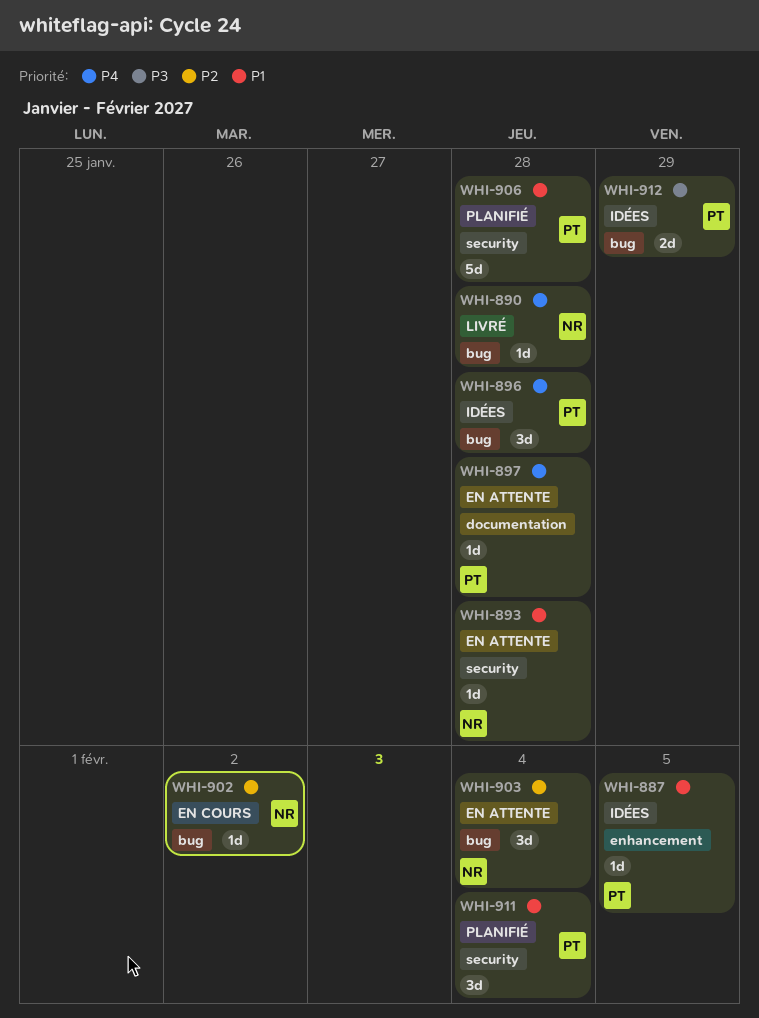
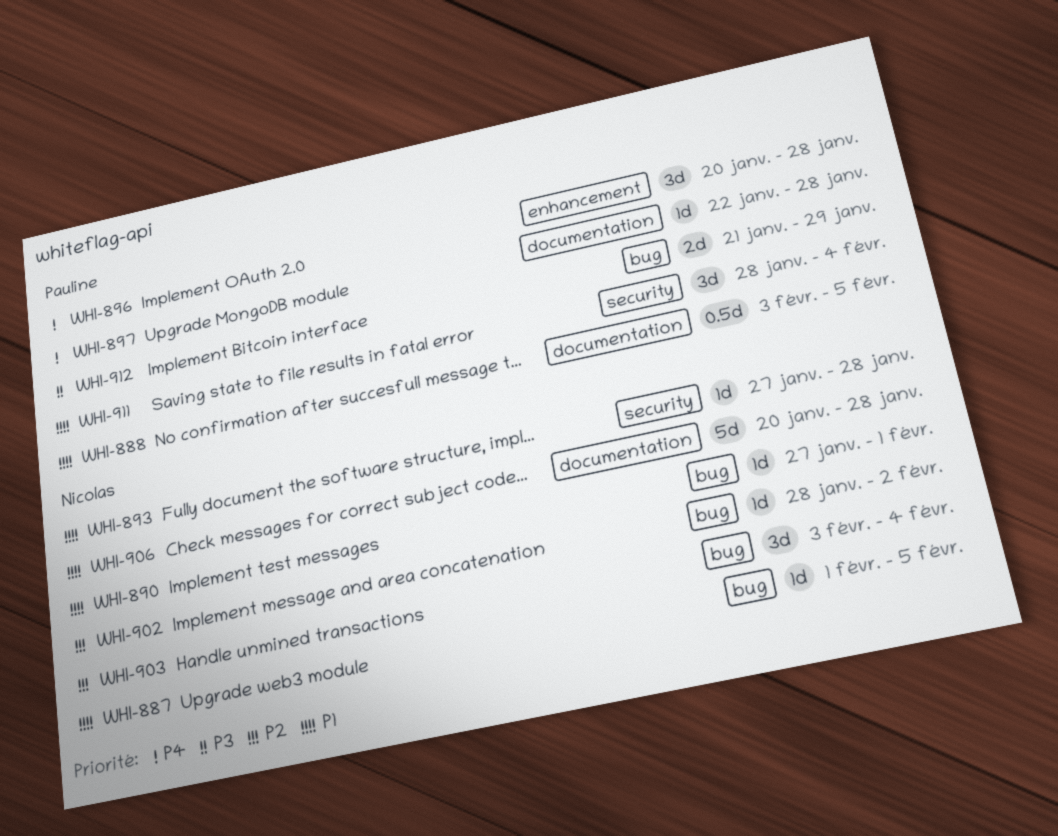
WHI-887, owner: Pauline -> Nicolas
WHI-887, label: enhancement -> bug
WHI-888: none -> present
WHI-890, priority: P4 -> P1
WHI-890, due: Jan 28 -> Feb 1
WHI-896, label: bug -> enhancement
WHI-906, owner: Pauline -> Nicolas
WHI-906, label: security -> documentation

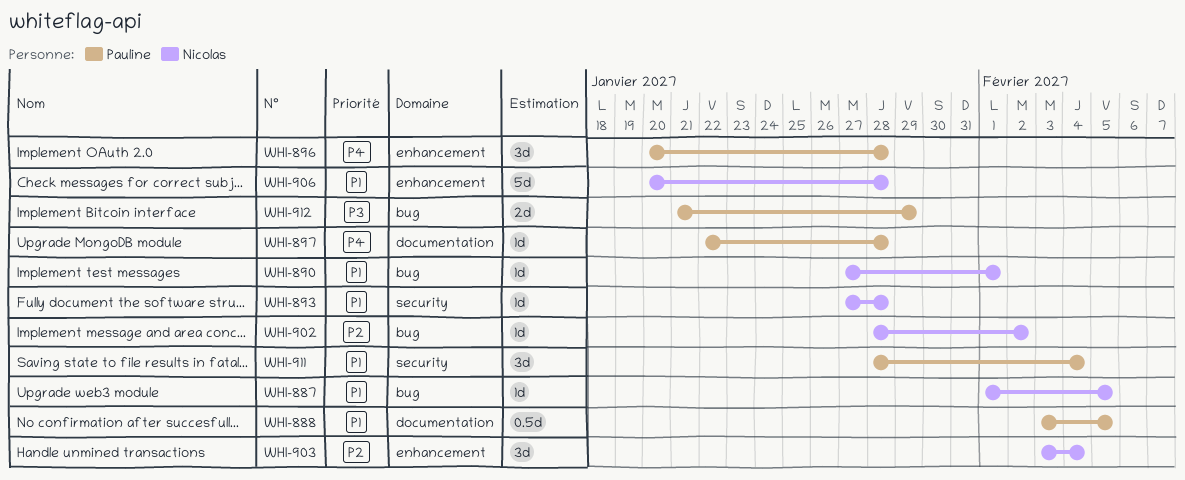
WHI-903, label: bug -> enhancement
WHI-906, label: documentation -> enhancement

